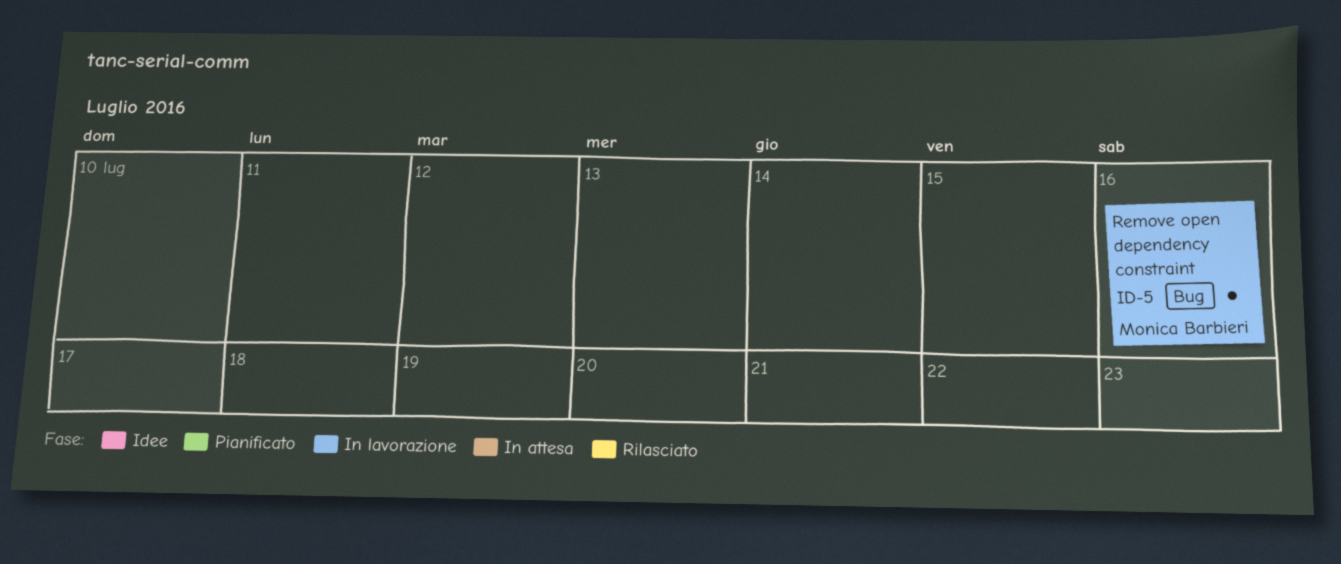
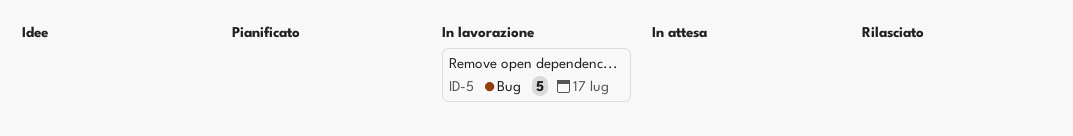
ID-5, estimate: 1 -> 5
ID-5, due: Jul 16 -> Jul 17

